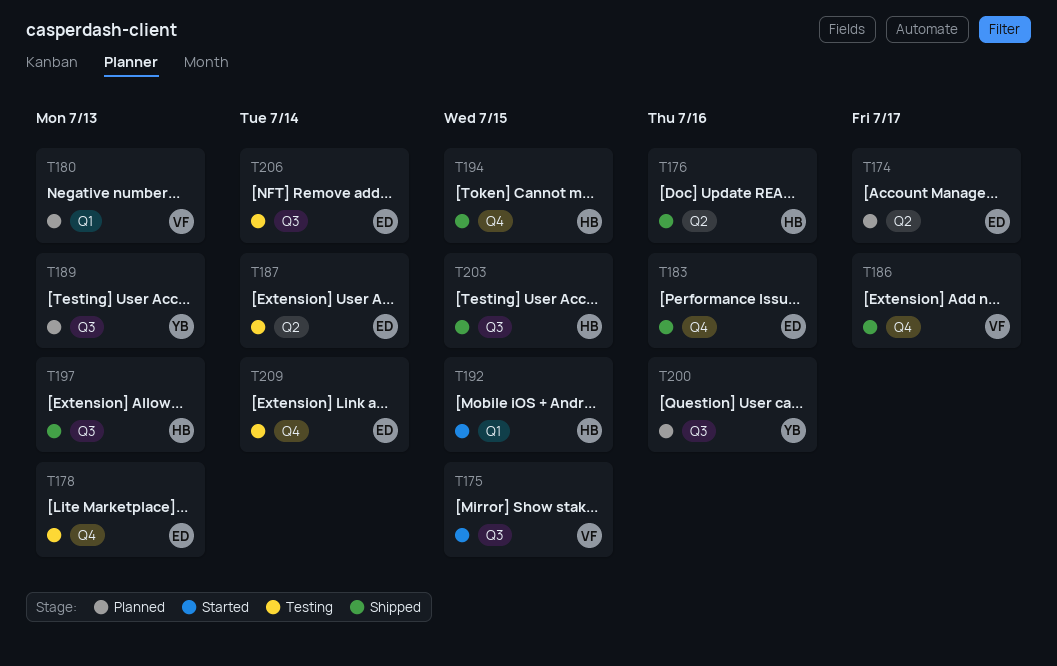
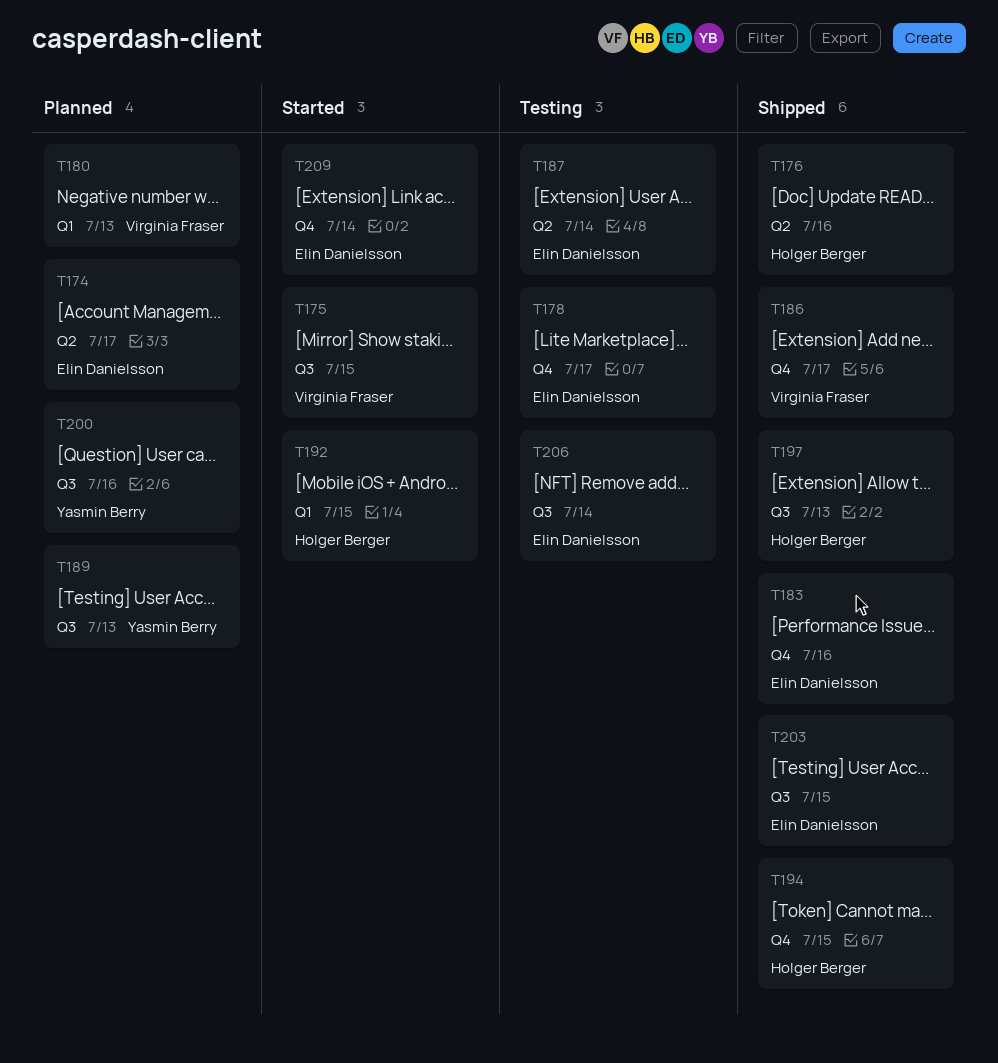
T178, due: Jul 13 -> Jul 17
T203, owner: Holger Berger -> Elin Danielsson
T209, status: Testing -> Started

